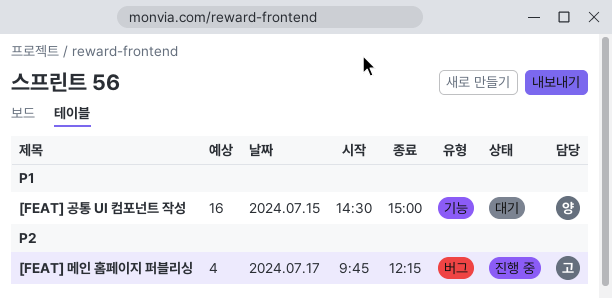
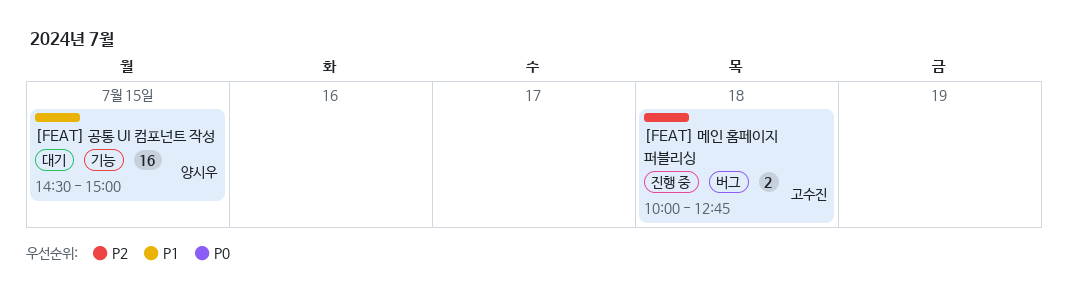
[FEAT] 메인 홈페이지 퍼블리싱, estimate: 4 -> 2
[FEAT] 메인 홈페이지 퍼블리싱, day: Jul 17 -> Jul 18
[FEAT] 메인 홈페이지 퍼블리싱, begins: 09:45 -> 10:00
[FEAT] 메인 홈페이지 퍼블리싱, ends: 12:15 -> 12:45

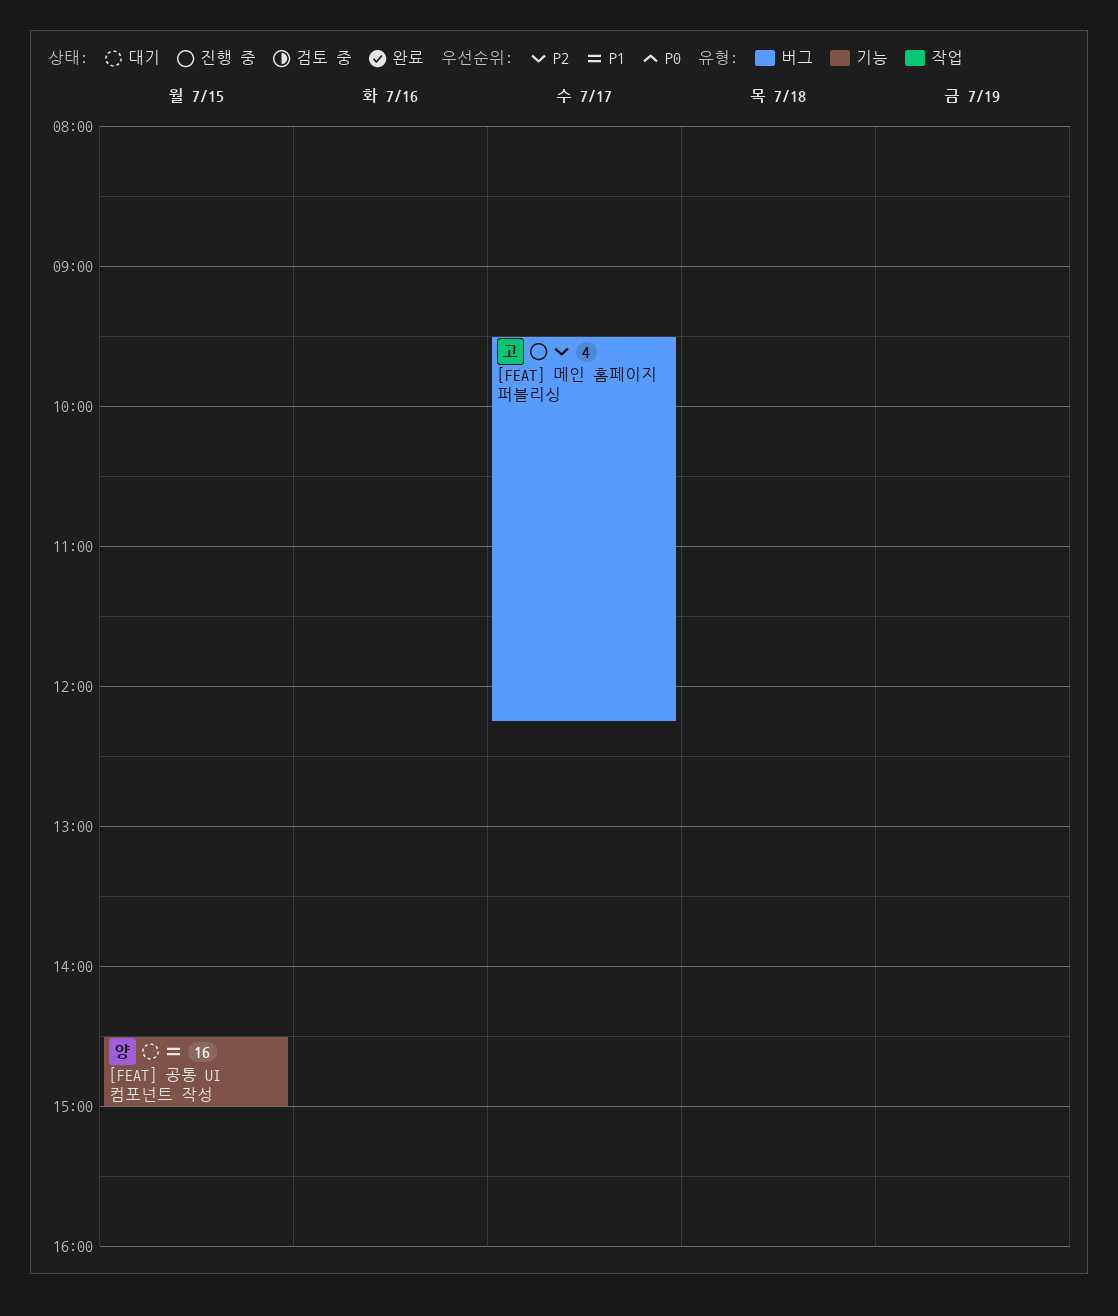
[FEAT] 메인 홈페이지 퍼블리싱, estimate: 2 -> 4
[FEAT] 메인 홈페이지 퍼블리싱, day: Jul 18 -> Jul 17
[FEAT] 메인 홈페이지 퍼블리싱, begins: 10:00 -> 09:30
[FEAT] 메인 홈페이지 퍼블리싱, ends: 12:45 -> 12:15

